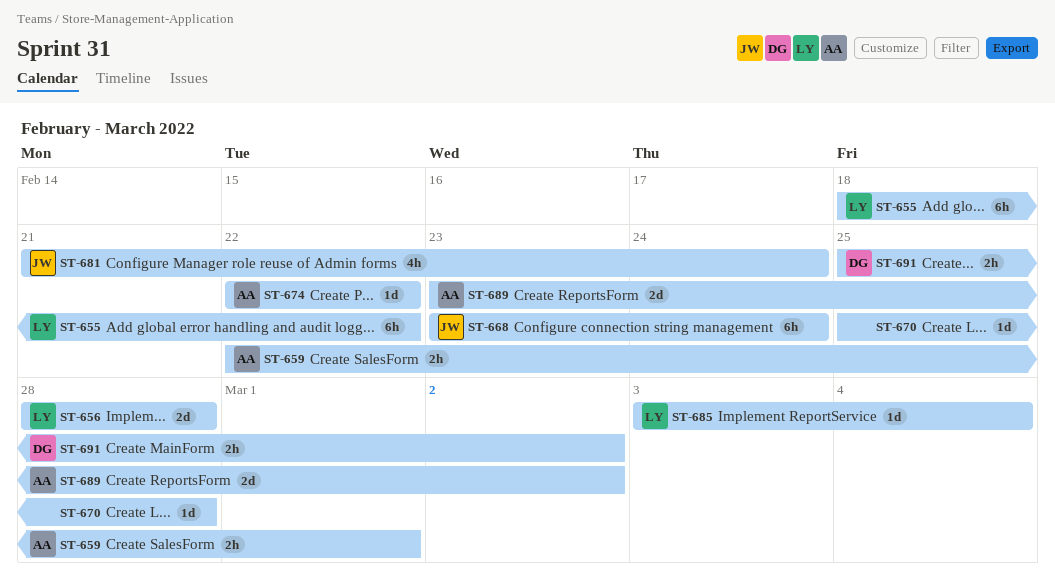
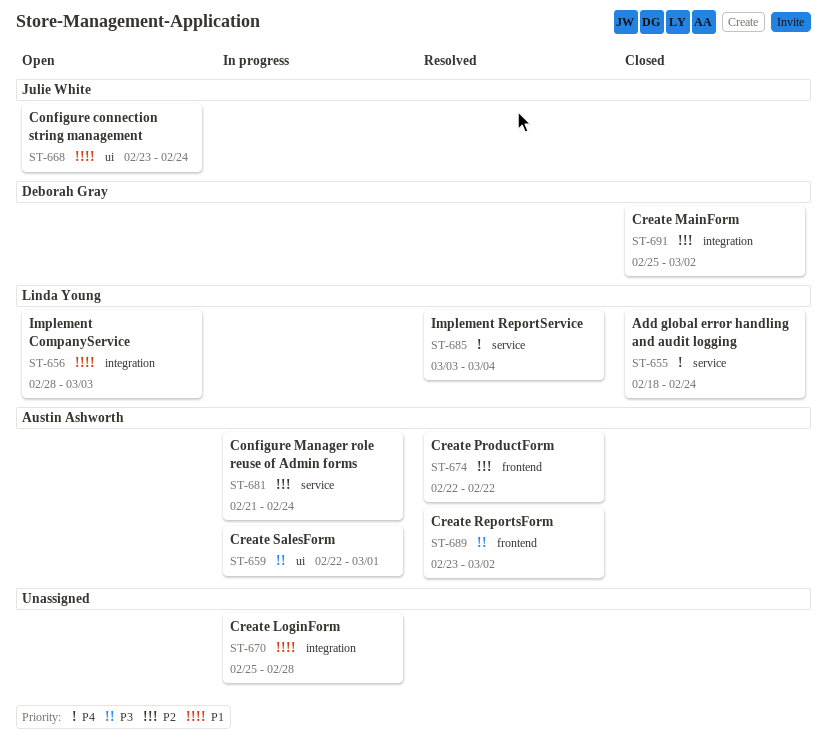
ST-655, due: Feb 22 -> Feb 24
ST-656, due: Feb 28 -> Mar 3
ST-681, owner: Julie White -> Austin Ashworth

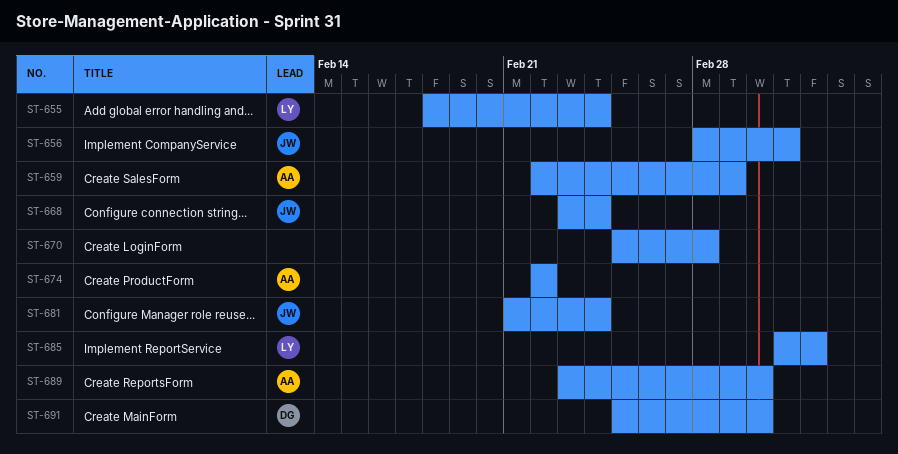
ST-656, owner: Linda Young -> Julie White
ST-681, owner: Austin Ashworth -> Julie White

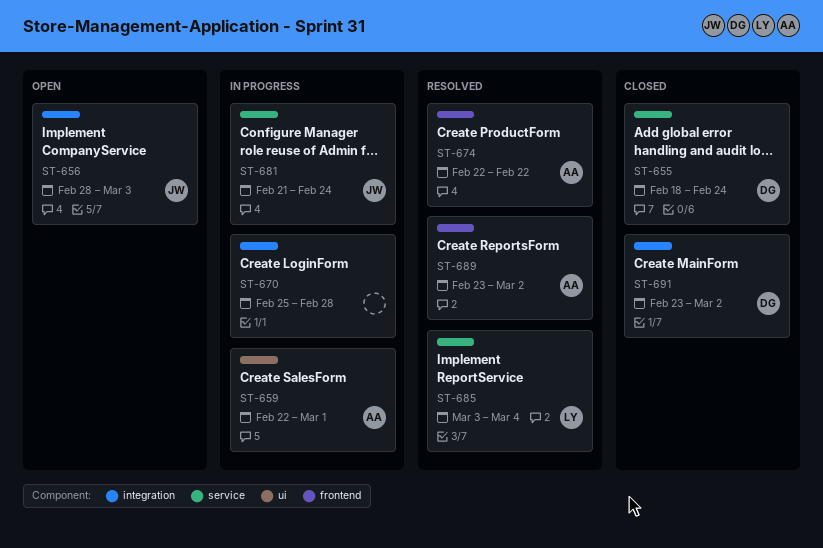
ST-655, owner: LY -> DG
ST-668: present -> none
ST-691, start: Feb 25 -> Feb 23

